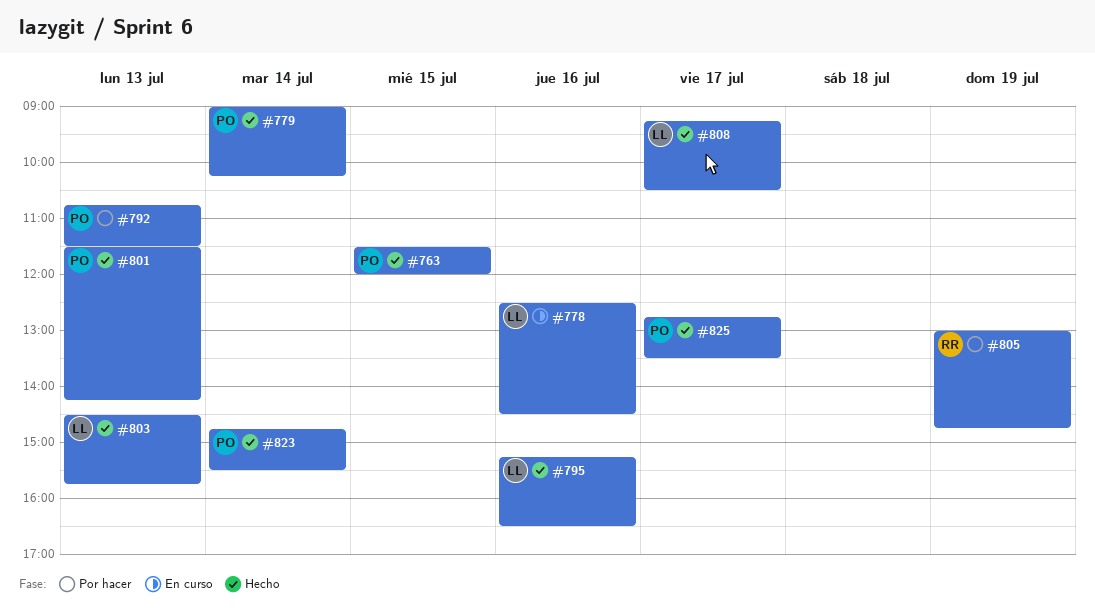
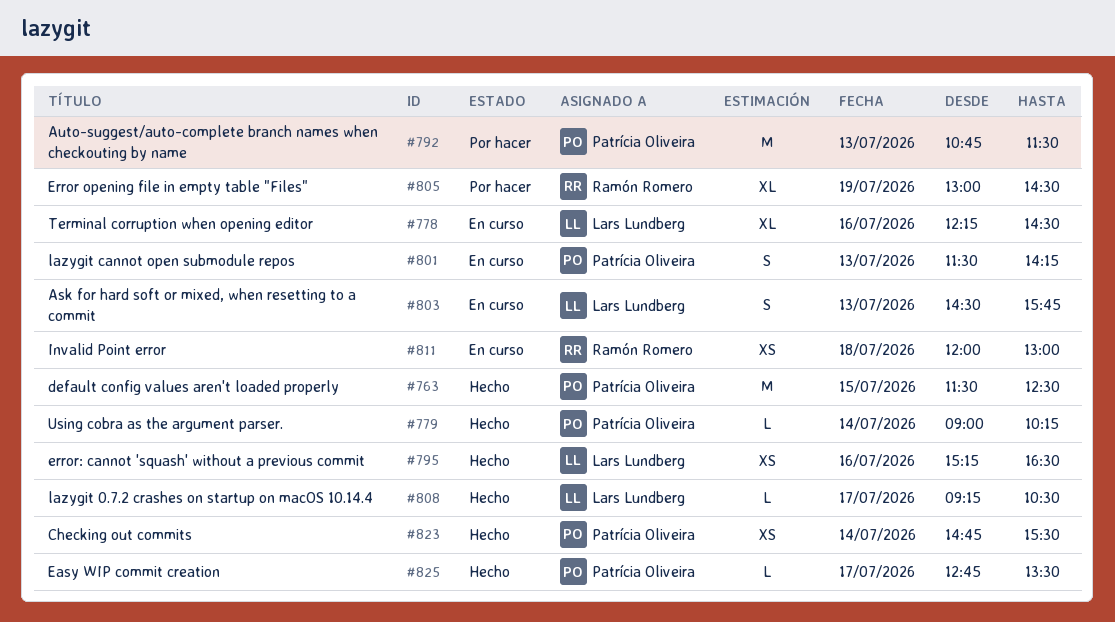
#763, ends: 12:00 -> 12:30
#778, begins: 12:30 -> 12:15
#801, status: Hecho -> En curso
#803, status: Hecho -> En curso
#805, ends: 14:45 -> 14:30
#811: none -> present

